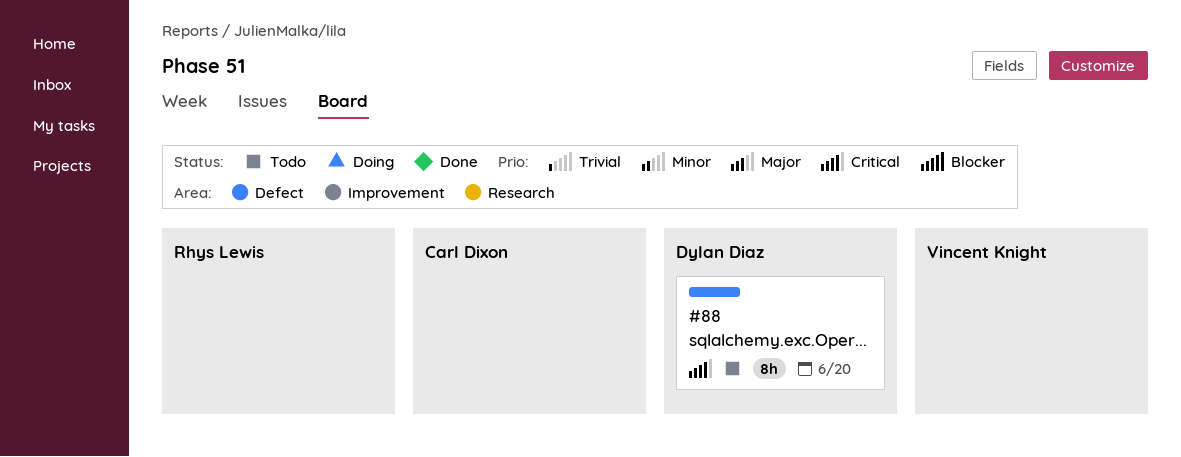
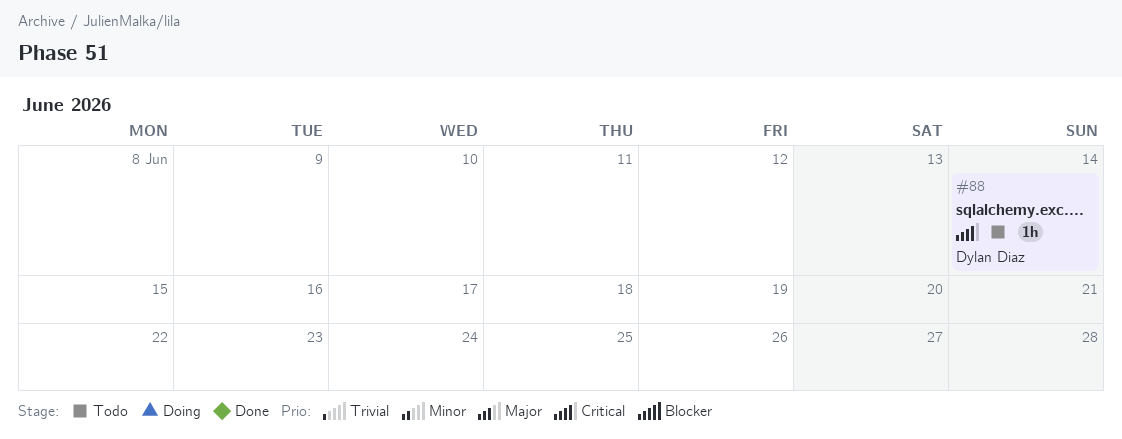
#88, estimate: 8h -> 1h
#88, due: Jun 20 -> Jun 14

